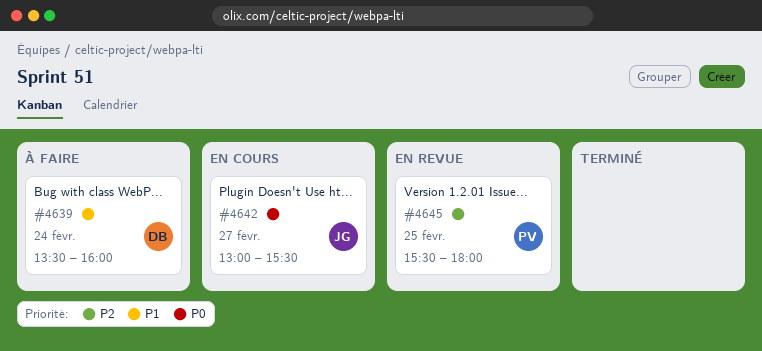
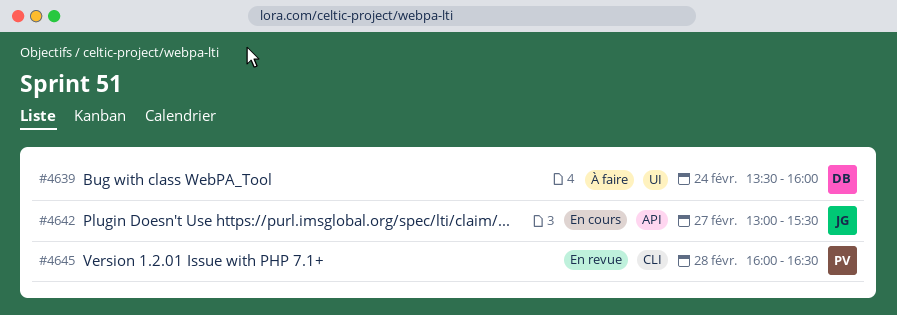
#4645, day: Feb 25 -> Feb 28
#4645, begins: 15:30 -> 16:00
#4645, ends: 18:00 -> 16:30

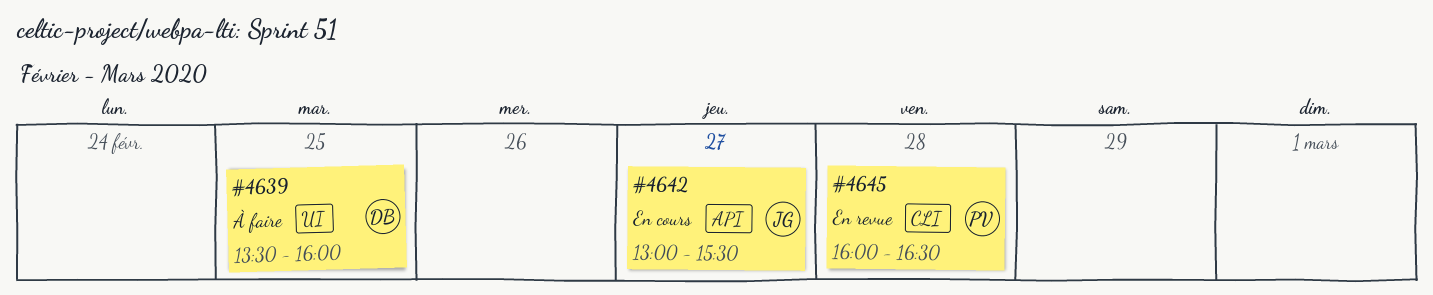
#4639, day: Feb 24 -> Feb 25

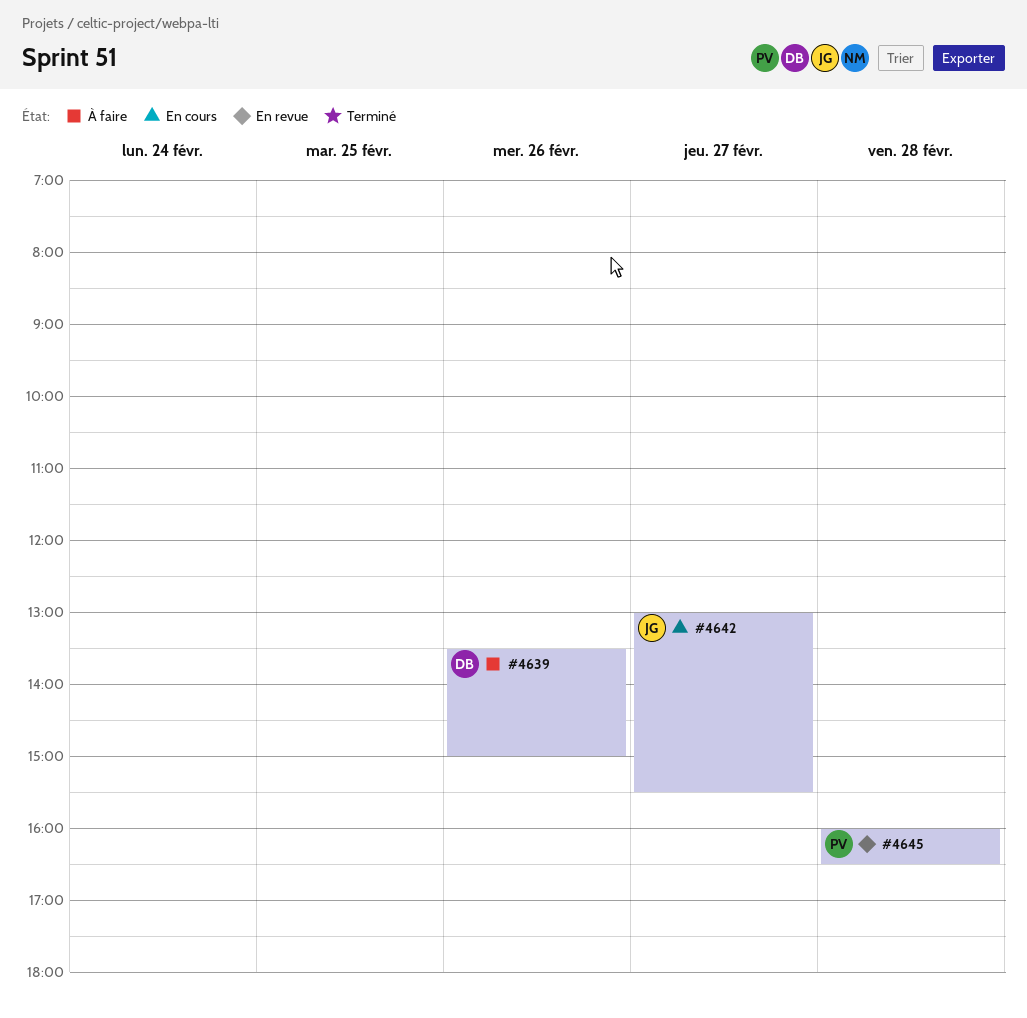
#4639, day: Feb 25 -> Feb 26
#4639, ends: 16:00 -> 15:00

